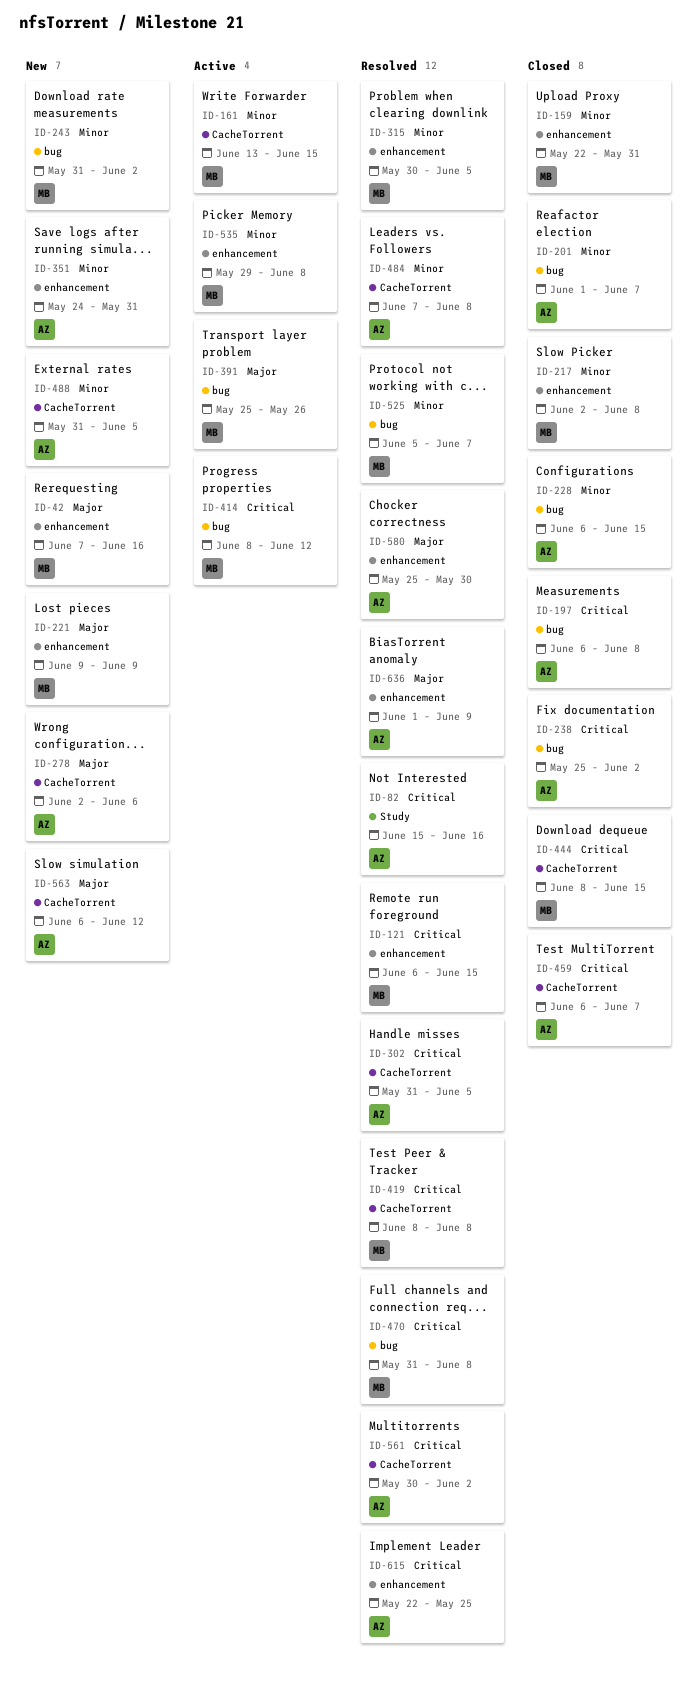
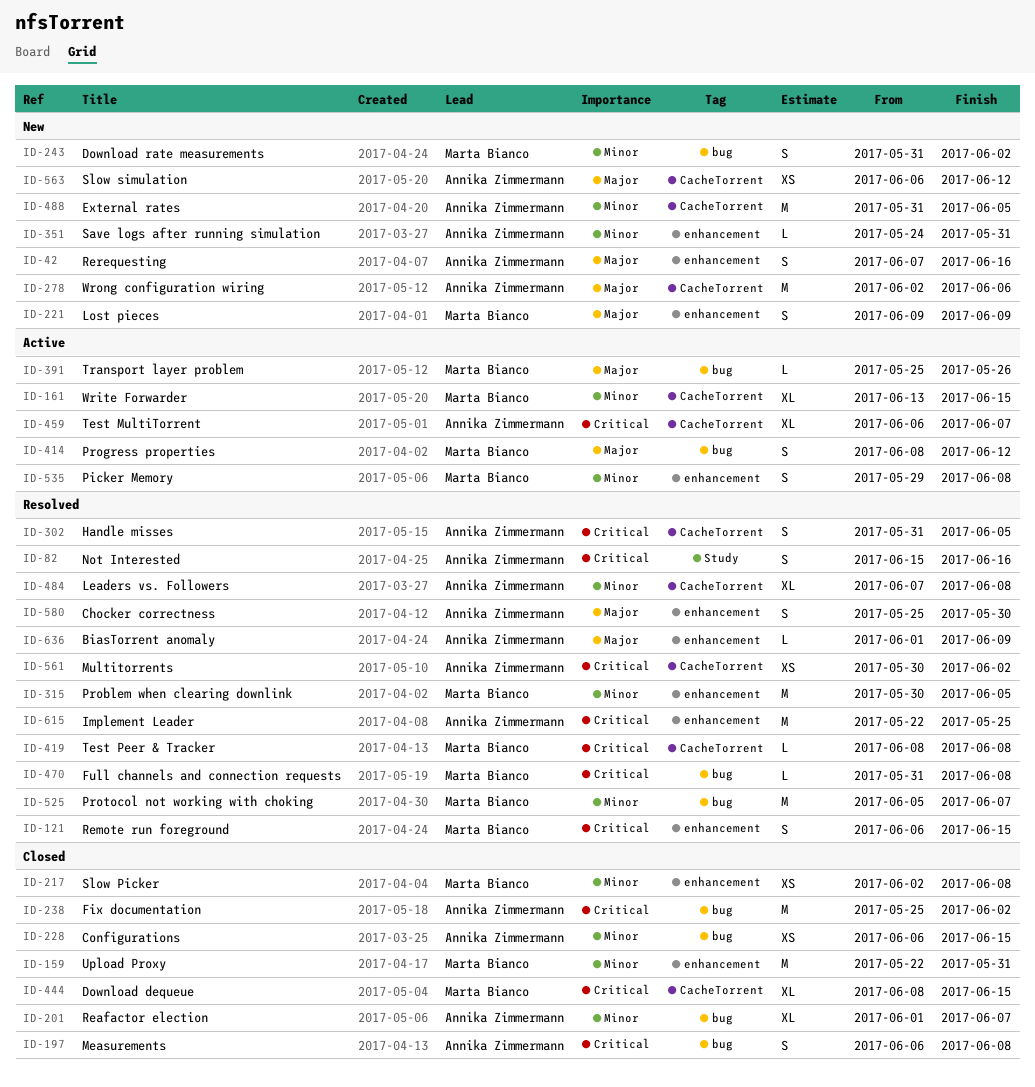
ID-42, owner: Marta Bianco -> Annika Zimmermann
ID-414, priority: Critical -> Major
ID-459, status: Closed -> Active

